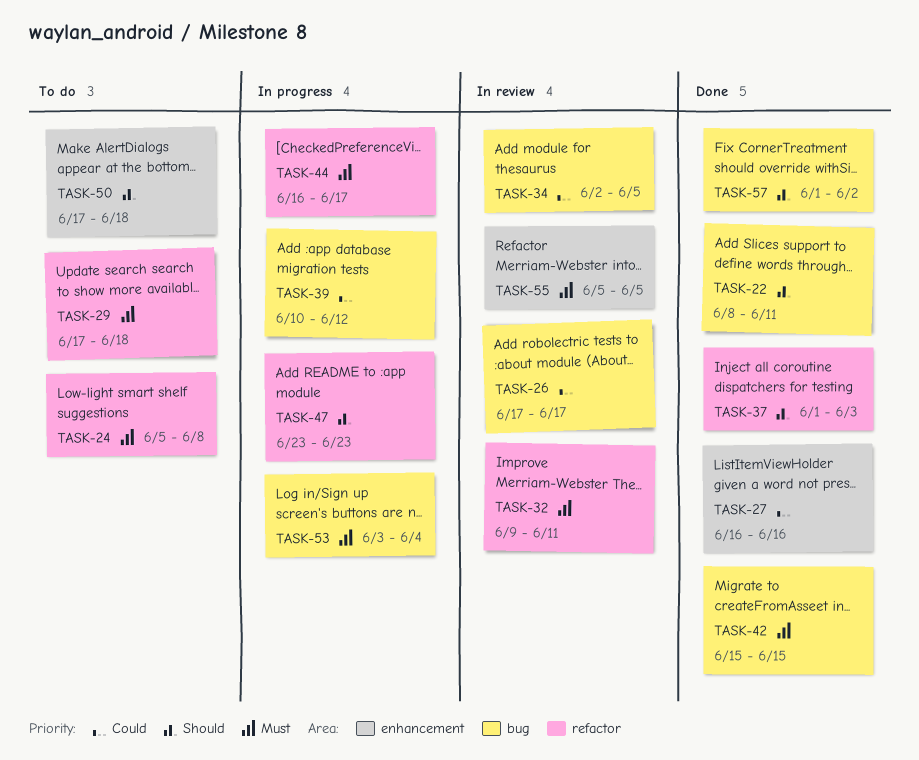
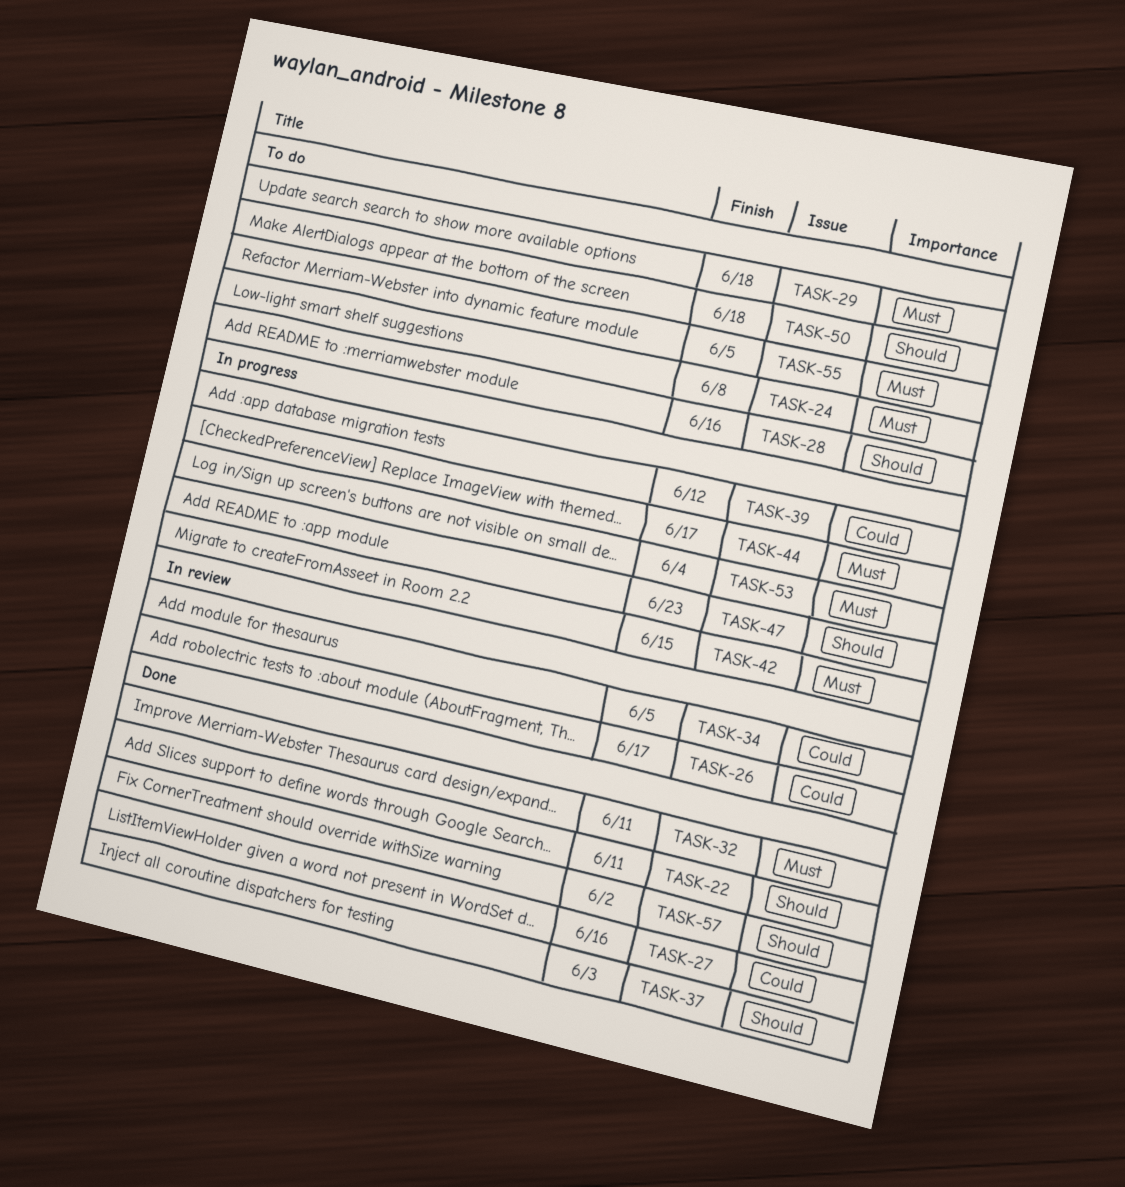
TASK-28: none -> present
TASK-32, status: In review -> Done
TASK-42, status: Done -> In progress
TASK-55, status: In review -> To do

